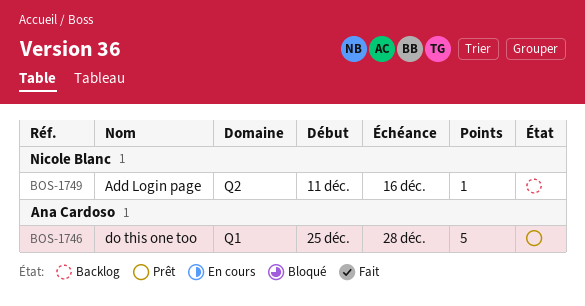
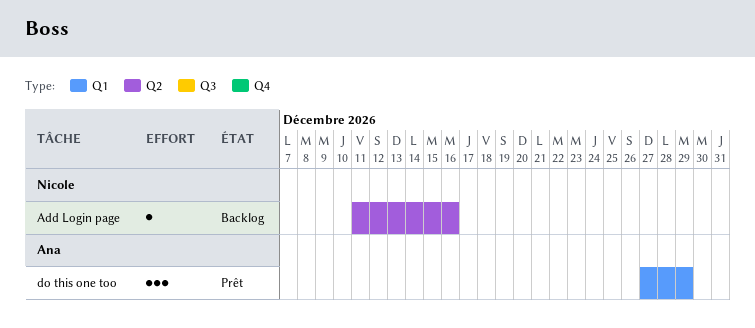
do this one too, estimate: 5 -> 3
do this one too, start: Dec 25 -> Dec 27
do this one too, due: Dec 28 -> Dec 29

